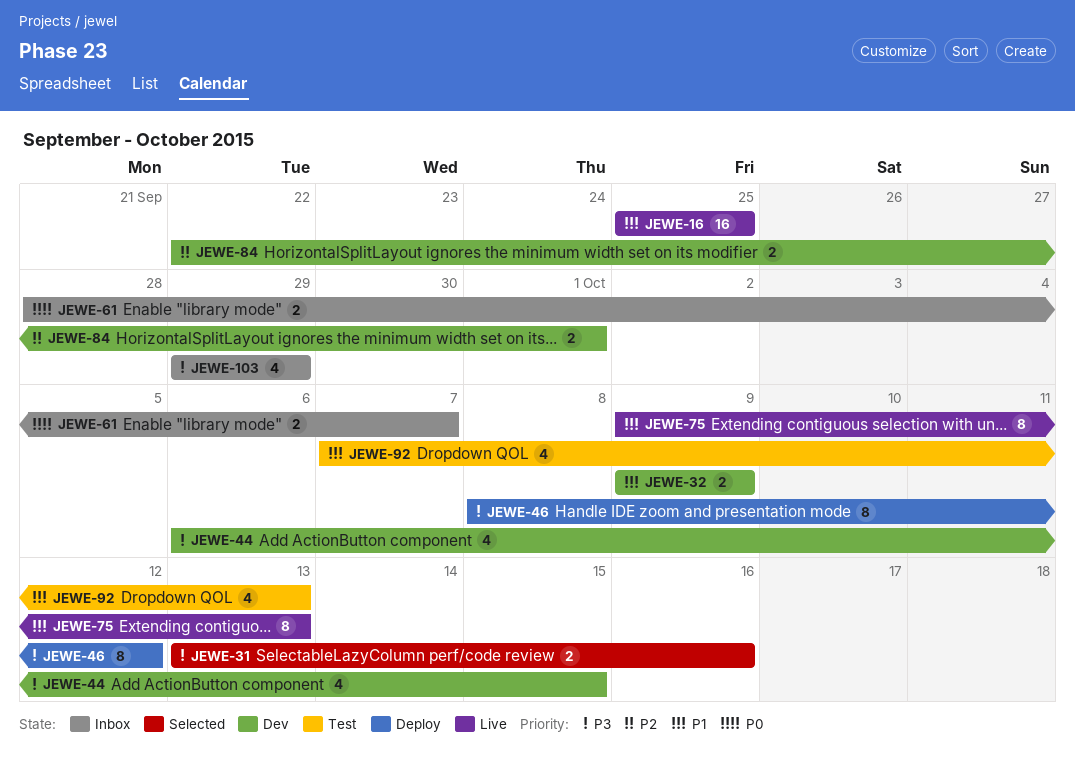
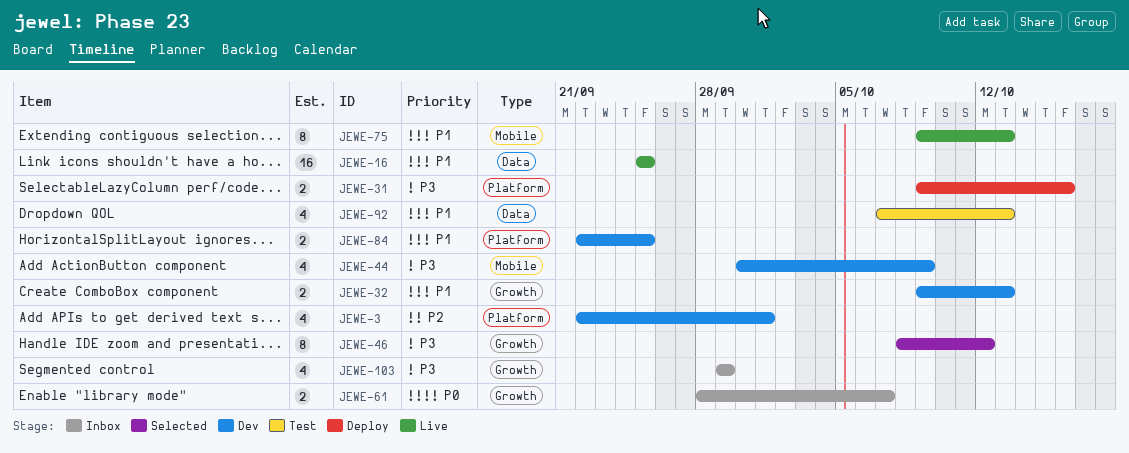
JEWE-3: none -> present
JEWE-31, status: Selected -> Deploy
JEWE-31, start: Oct 13 -> Oct 9
JEWE-32, due: Oct 9 -> Oct 13
JEWE-44, start: Oct 6 -> Sep 30
JEWE-44, due: Oct 15 -> Oct 9
JEWE-46, status: Deploy -> Selected
JEWE-84, priority: P2 -> P1
JEWE-84, due: Oct 1 -> Sep 25

